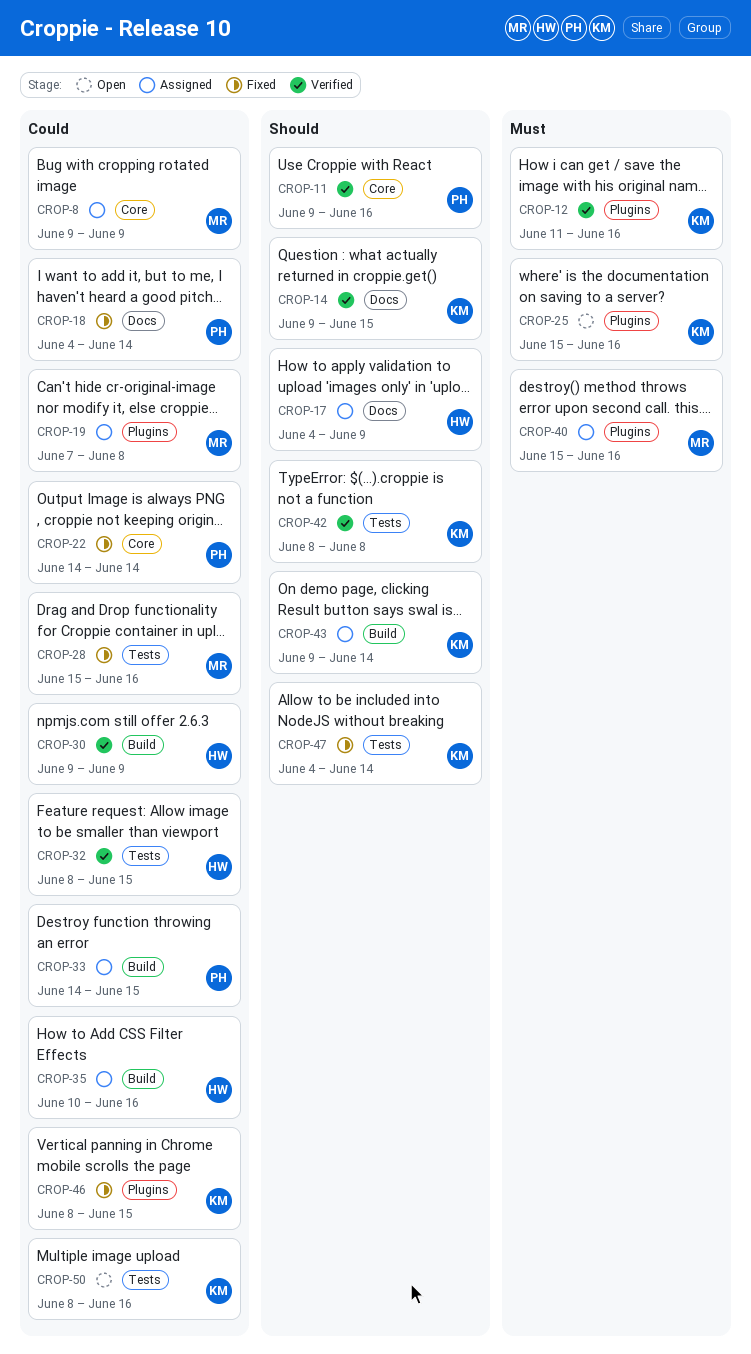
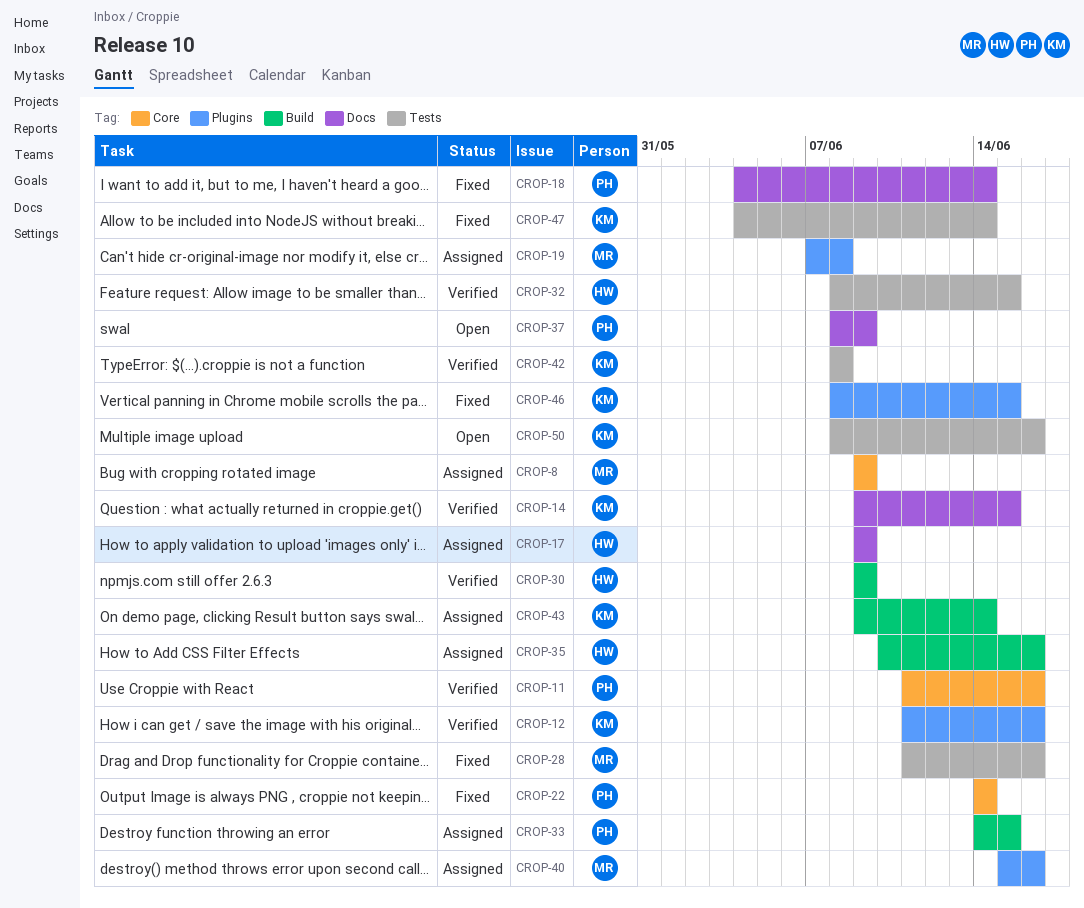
CROP-11, start: Jun 9 -> Jun 11
CROP-17, start: Jun 4 -> Jun 9
CROP-25: present -> none
CROP-28, start: Jun 15 -> Jun 11
CROP-37: none -> present

